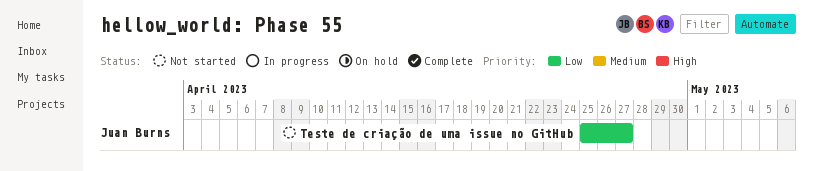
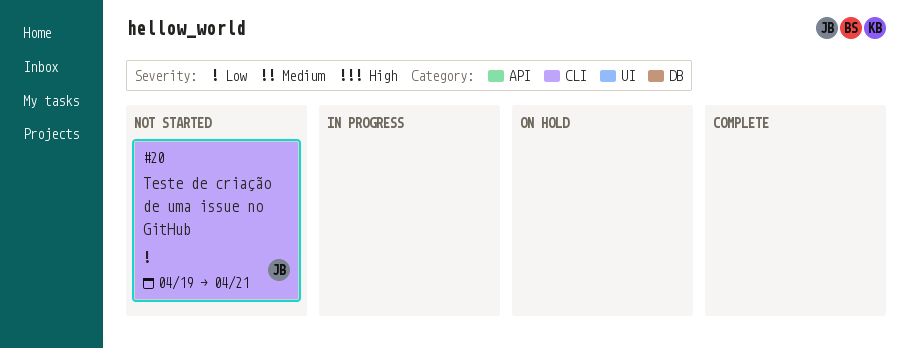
Teste de criação de uma issue no GitHub, start: Apr 25 -> Apr 19
Teste de criação de uma issue no GitHub, due: Apr 27 -> Apr 21

